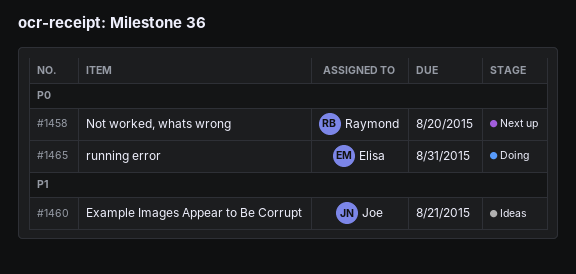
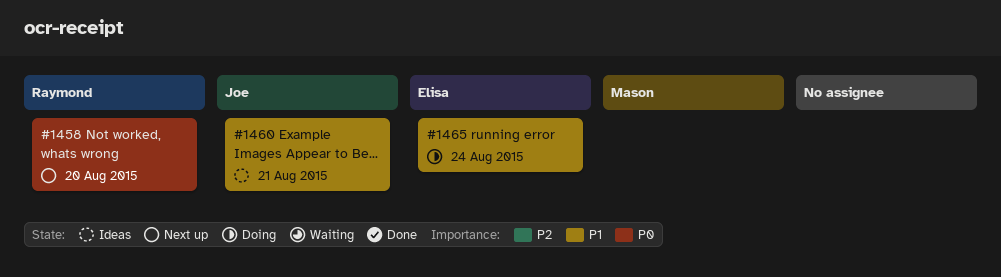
#1465, priority: P0 -> P1
#1465, due: Aug 31 -> Aug 24

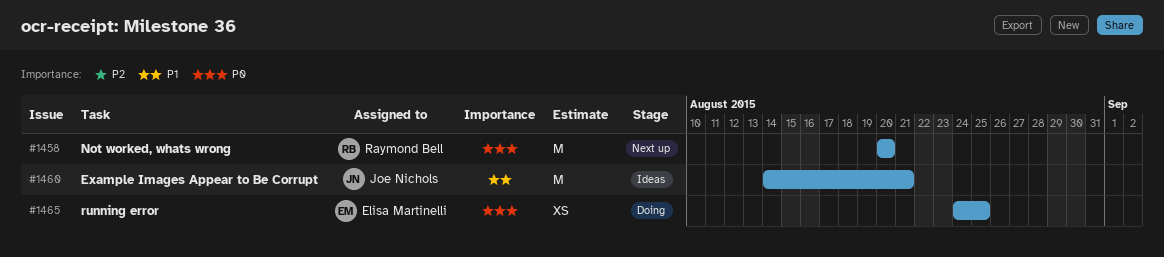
#1465, priority: P1 -> P0
#1465, due: Aug 24 -> Aug 25

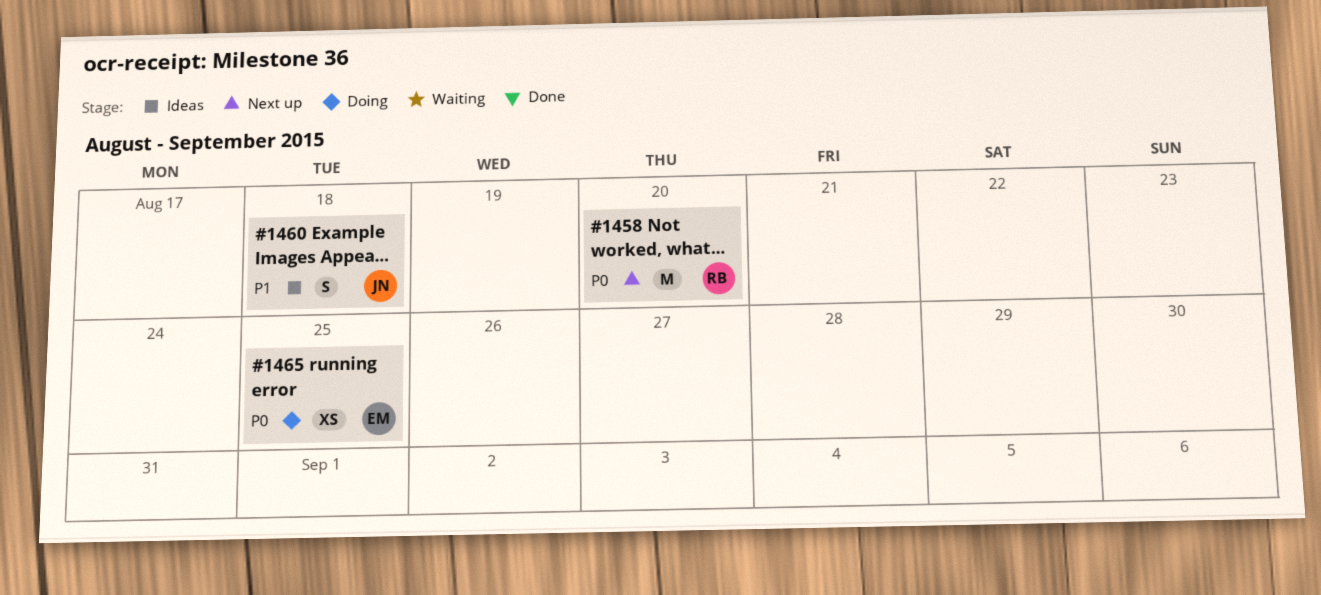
#1460, estimate: M -> S
#1460, due: Aug 21 -> Aug 18

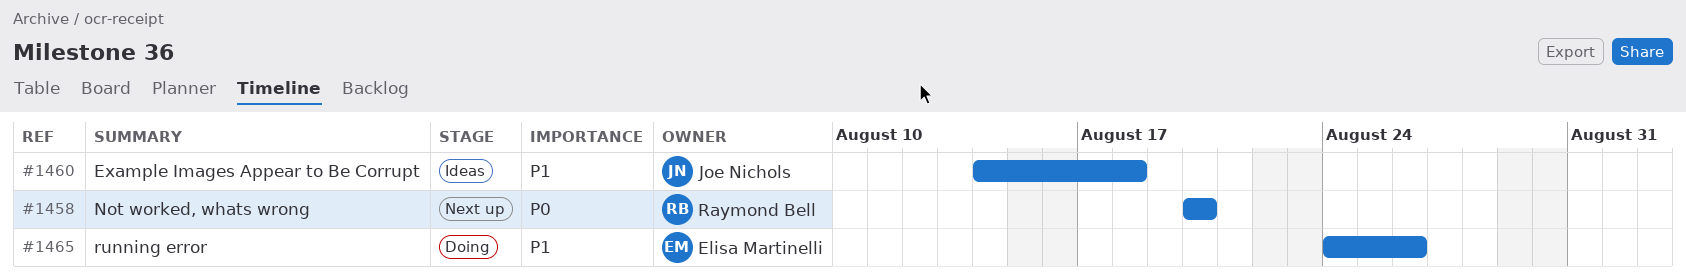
#1465, priority: P0 -> P1
#1465, due: Aug 25 -> Aug 26

